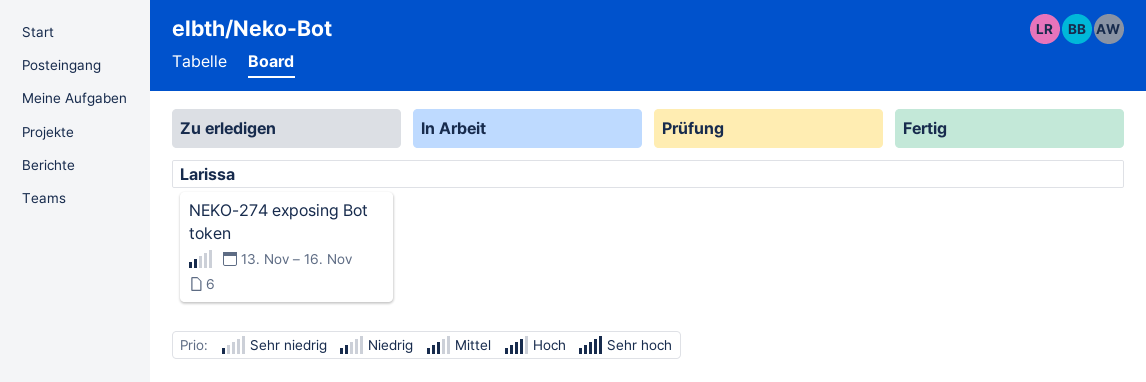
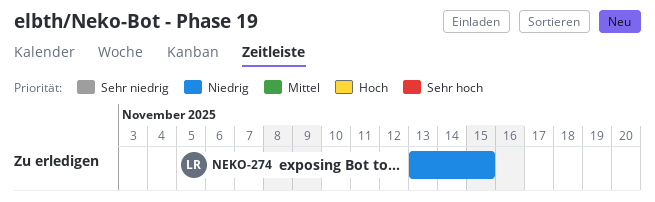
NEKO-274, due: Nov 16 -> Nov 15

